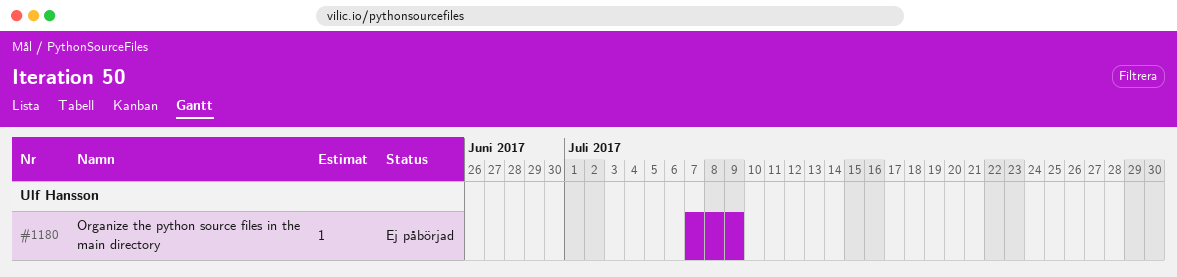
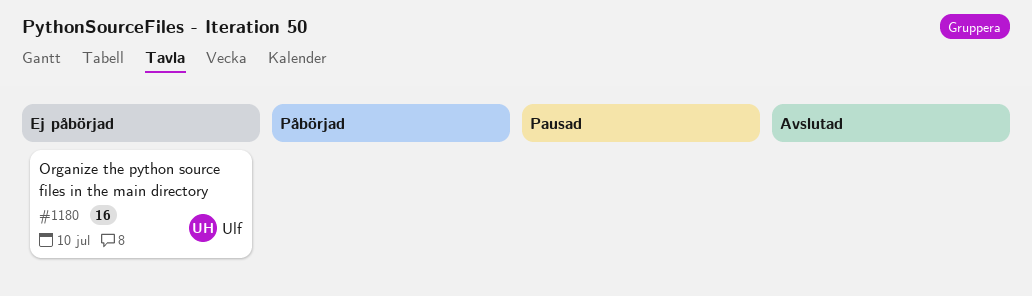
#1180, estimate: 1 -> 16
#1180, due: Jul 9 -> Jul 10

